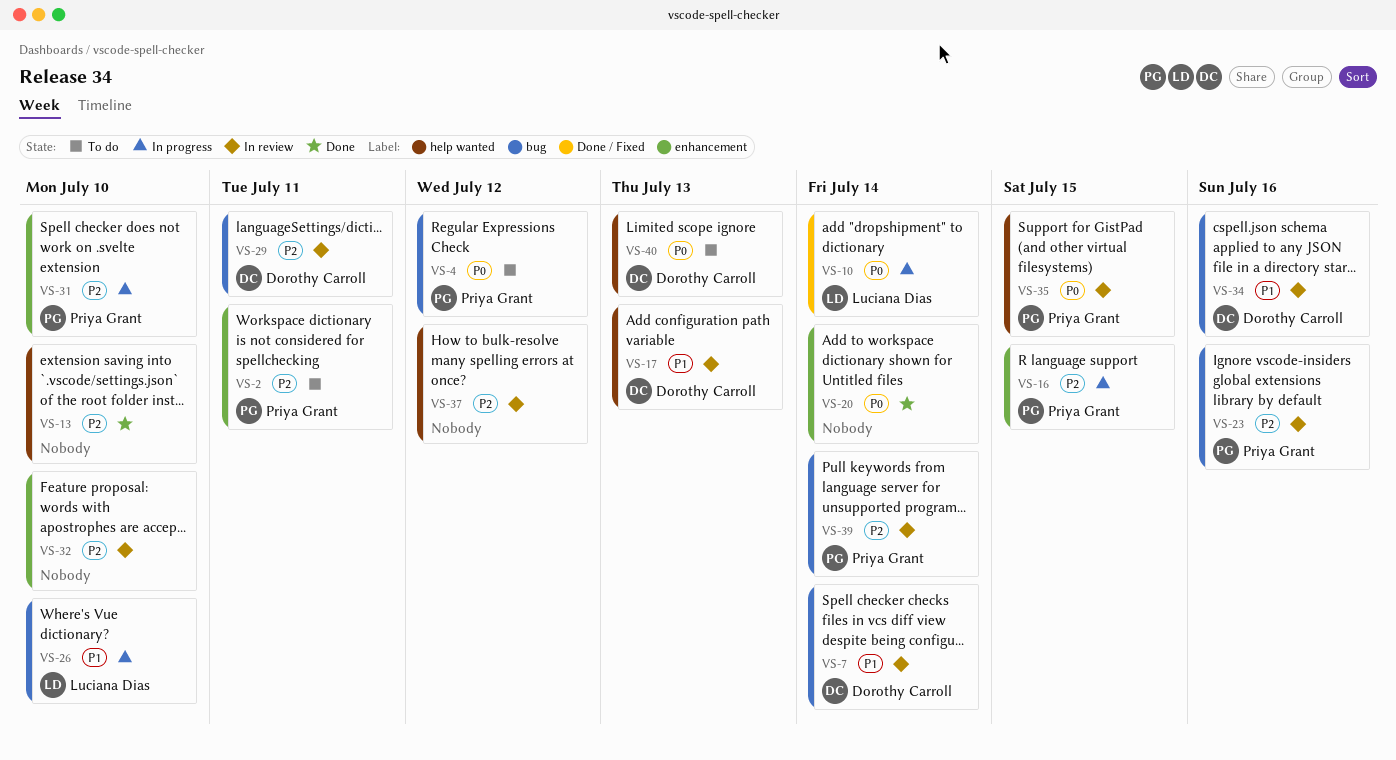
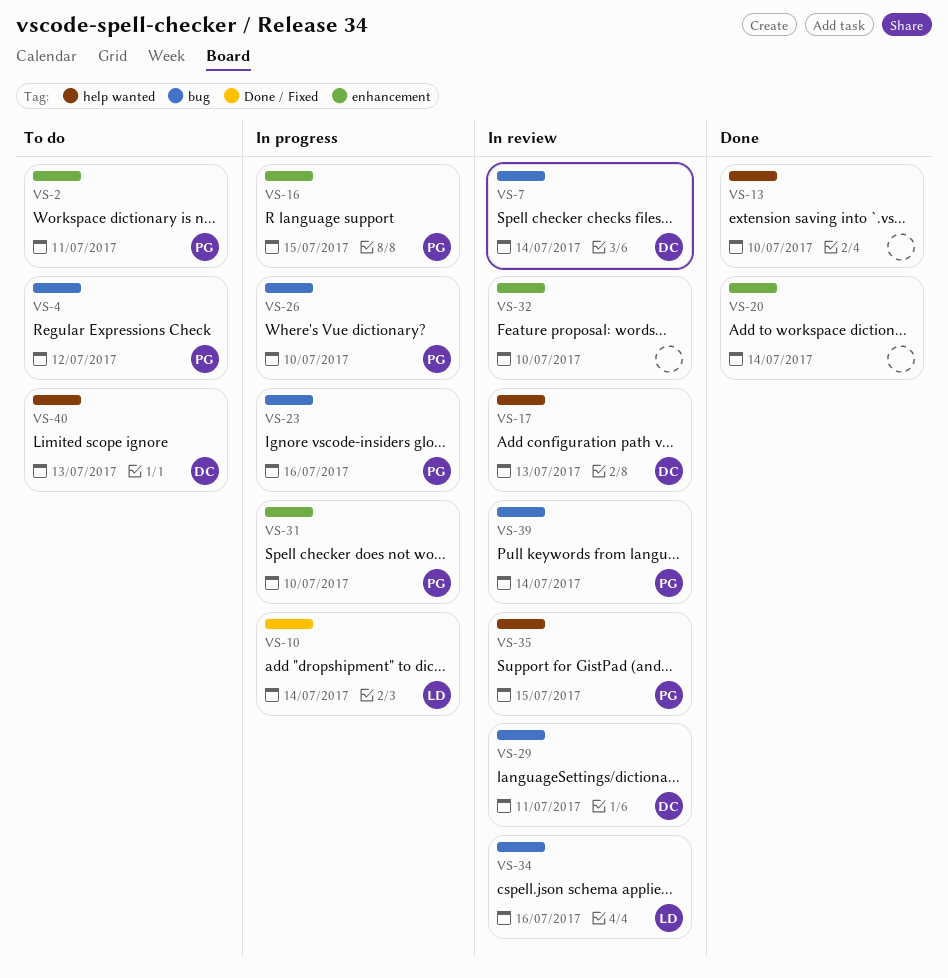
VS-23, status: In review -> In progress
VS-26, owner: Luciana Dias -> Priya Grant
VS-34, owner: Dorothy Carroll -> Luciana Dias
VS-37: present -> none

